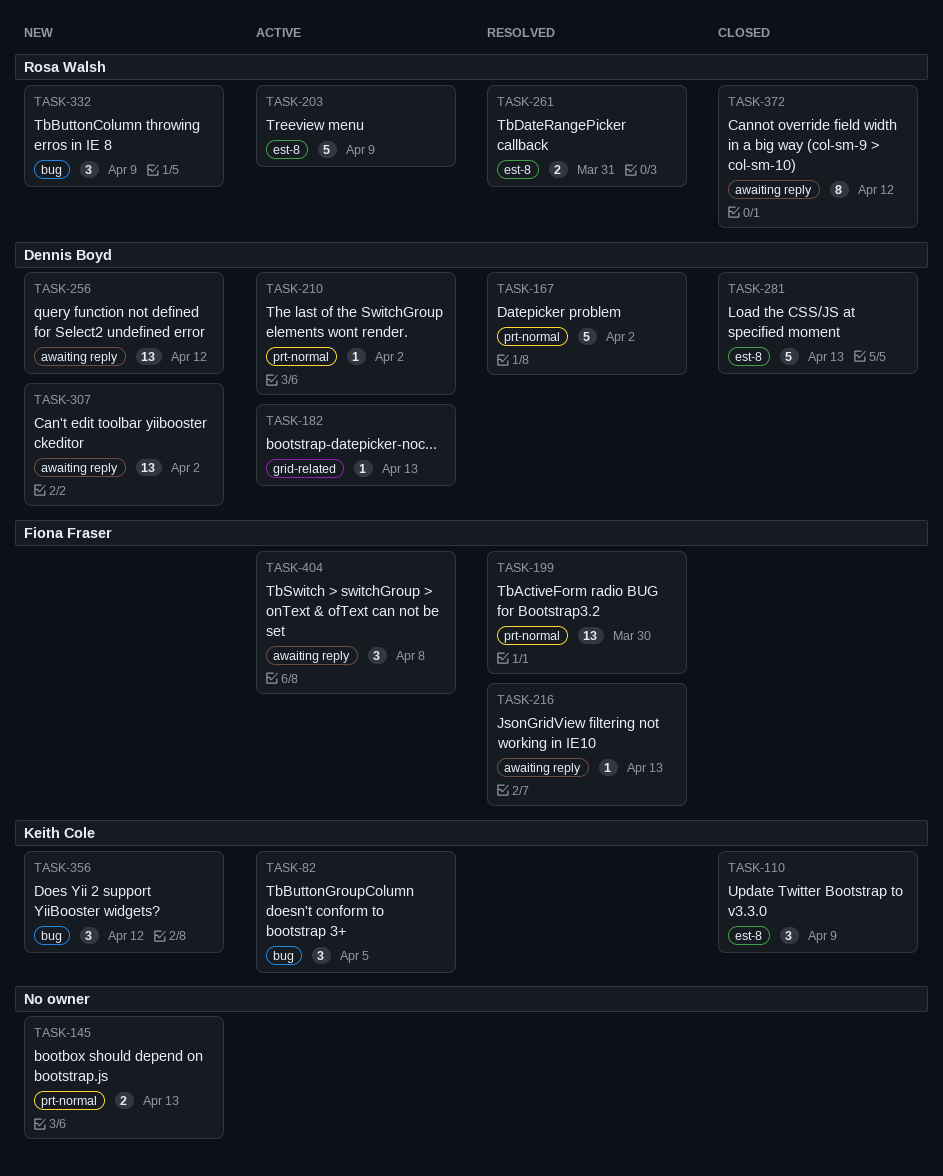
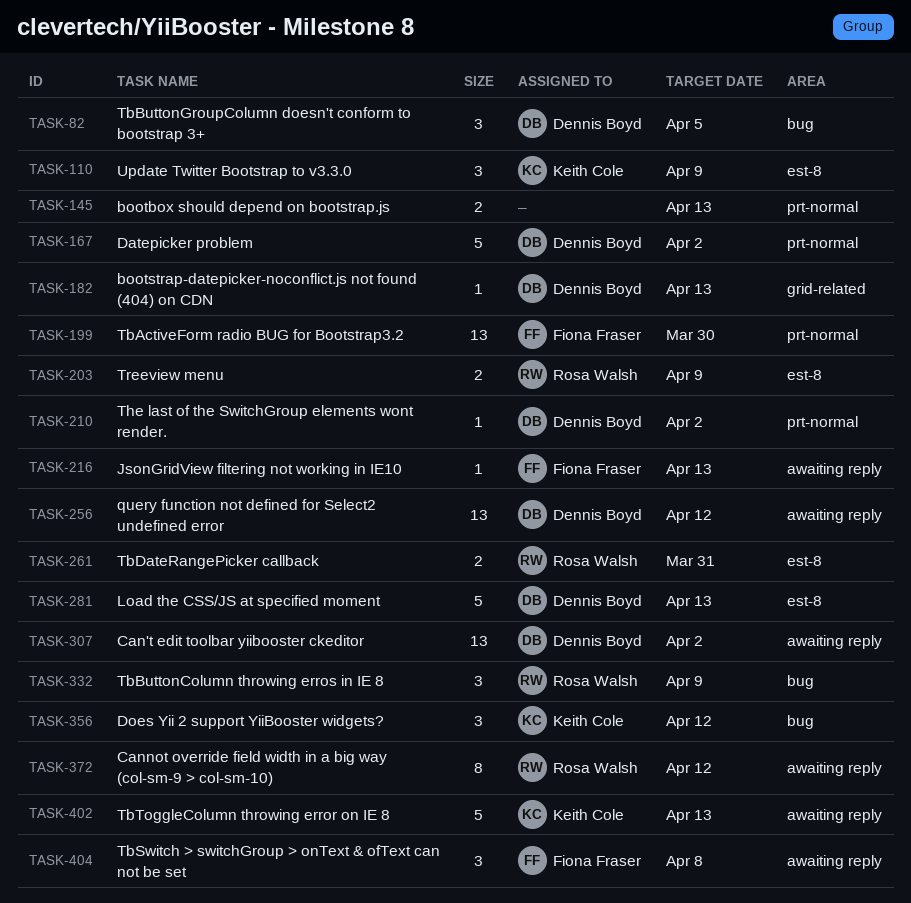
TASK-82, owner: Keith Cole -> Dennis Boyd
TASK-203, estimate: 5 -> 2
TASK-402: none -> present

